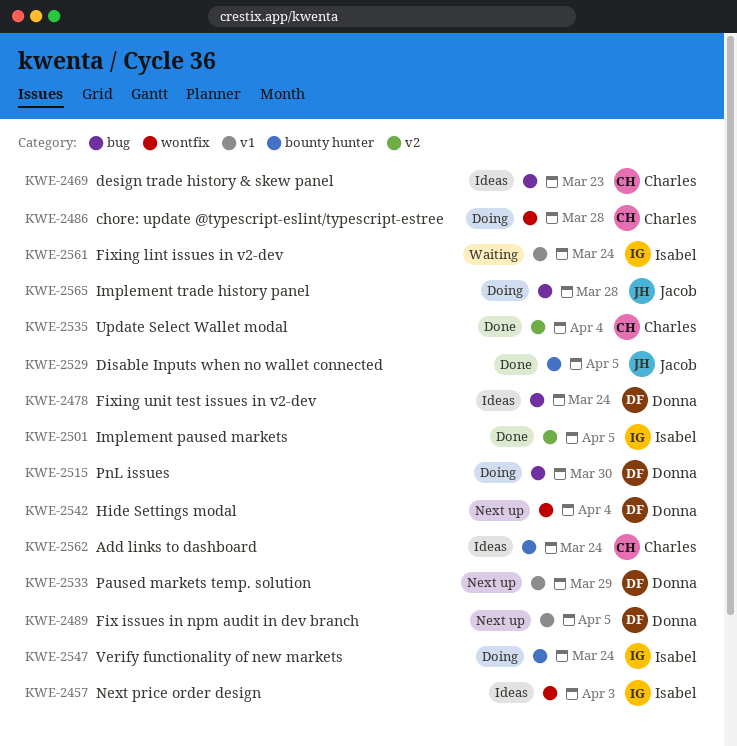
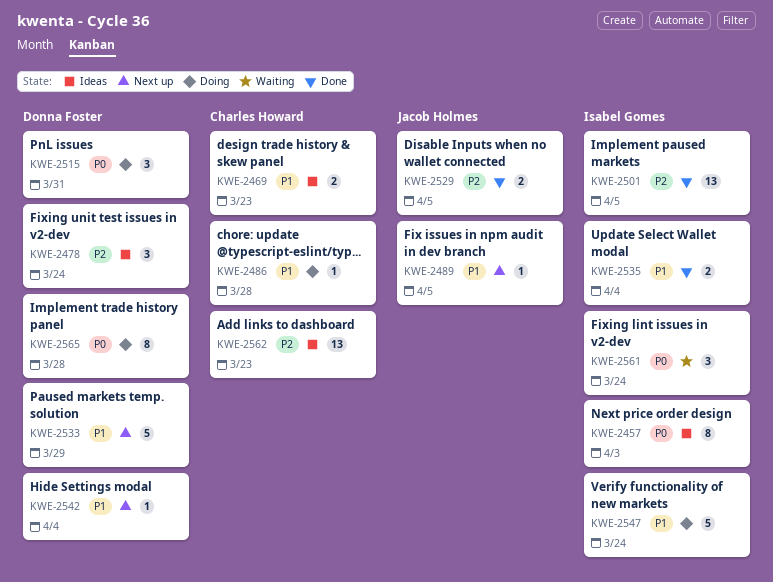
KWE-2489, owner: Donna Foster -> Jacob Holmes
KWE-2515, due: Mar 30 -> Mar 31
KWE-2535, owner: Charles Howard -> Isabel Gomes
KWE-2562, due: Mar 24 -> Mar 23
KWE-2565, owner: Jacob Holmes -> Donna Foster

